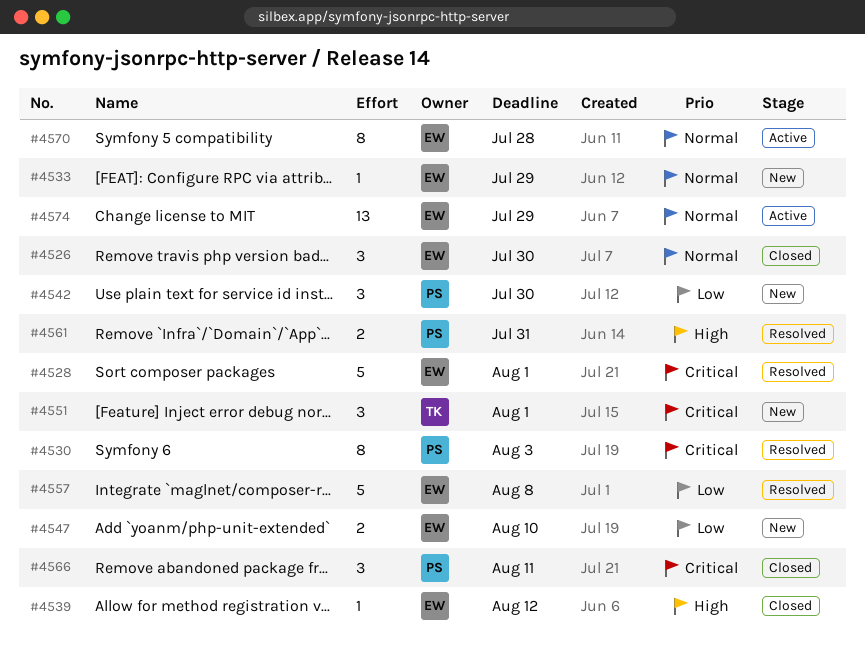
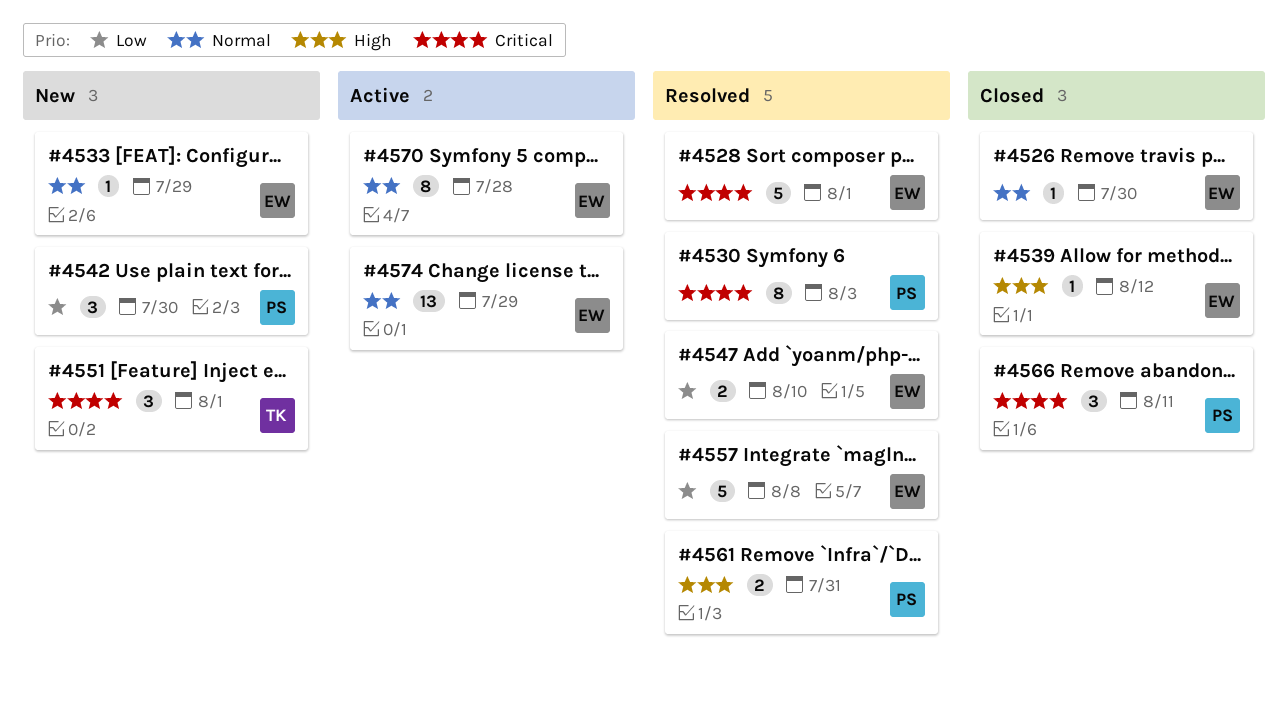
#4526, estimate: 3 -> 1
#4547, status: New -> Resolved

